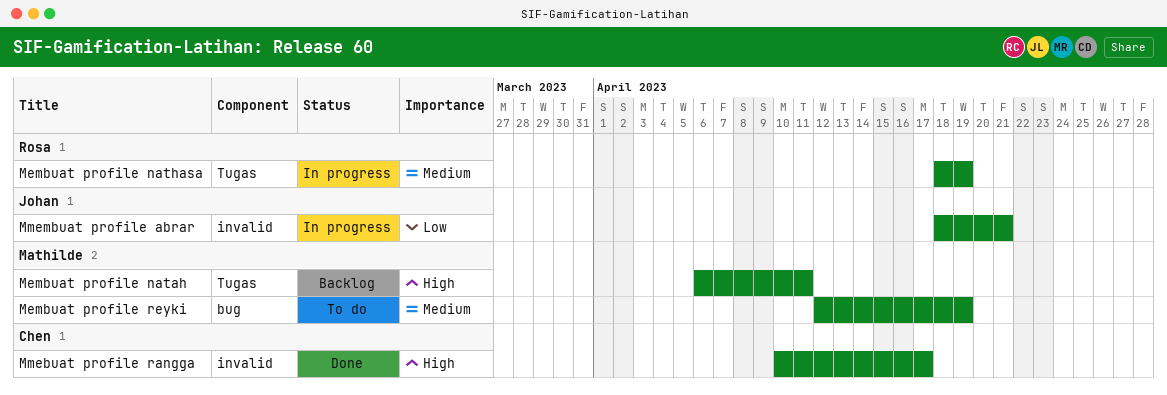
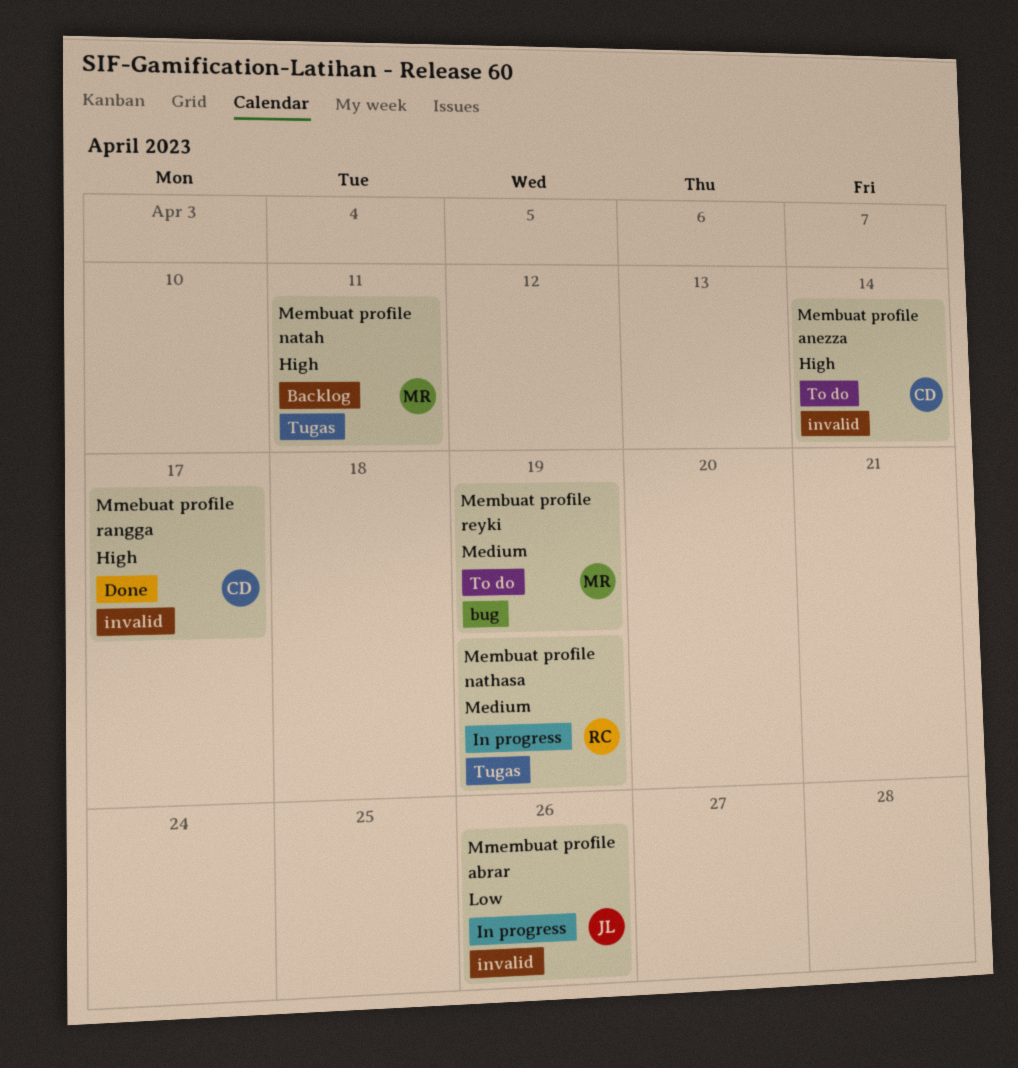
Membuat profile anezza: none -> present
Mmembuat profile abrar, due: Apr 21 -> Apr 26

